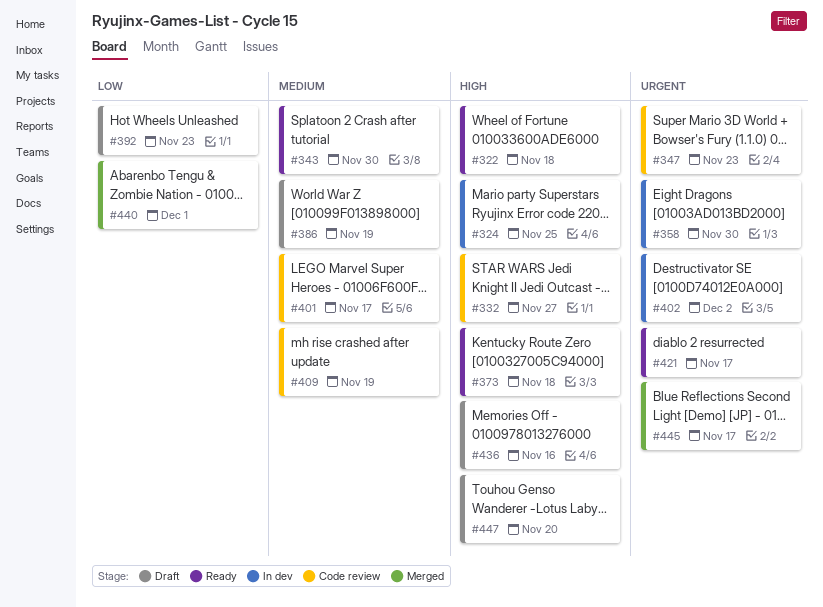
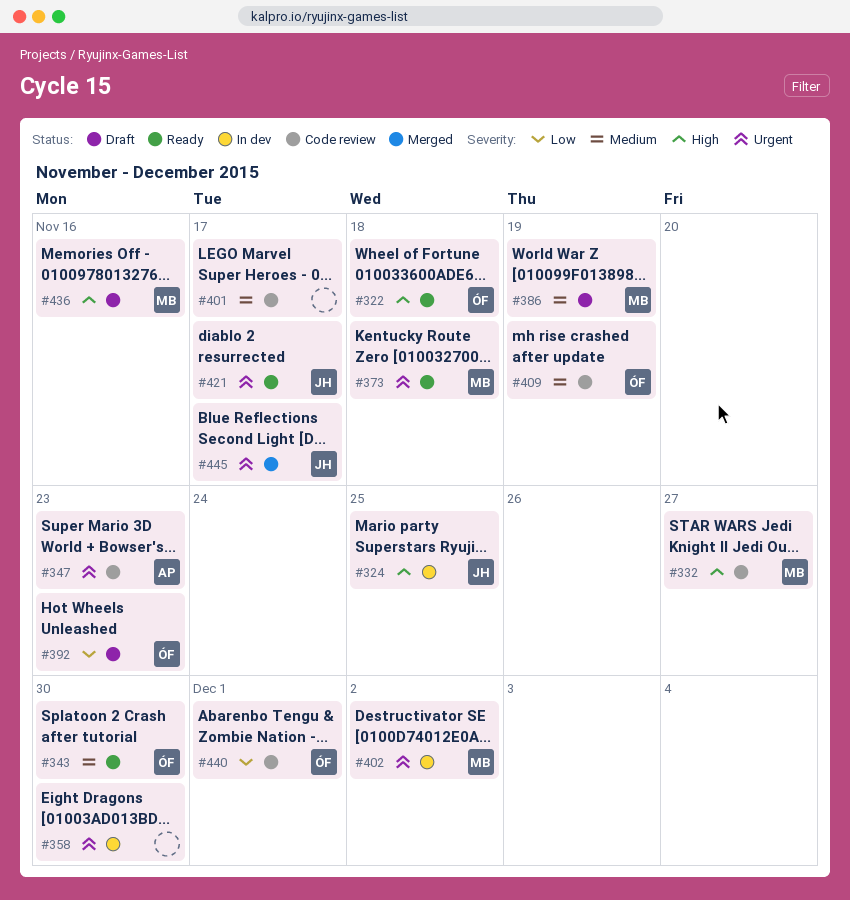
#373, priority: High -> Urgent
#440, status: Merged -> Code review
#447: present -> none

